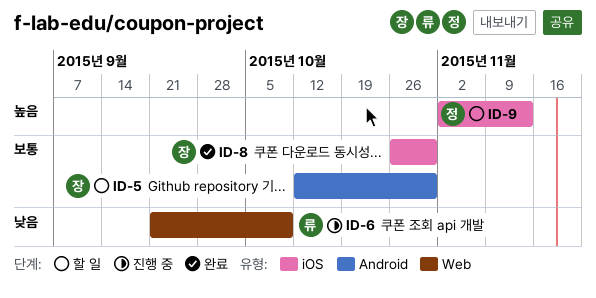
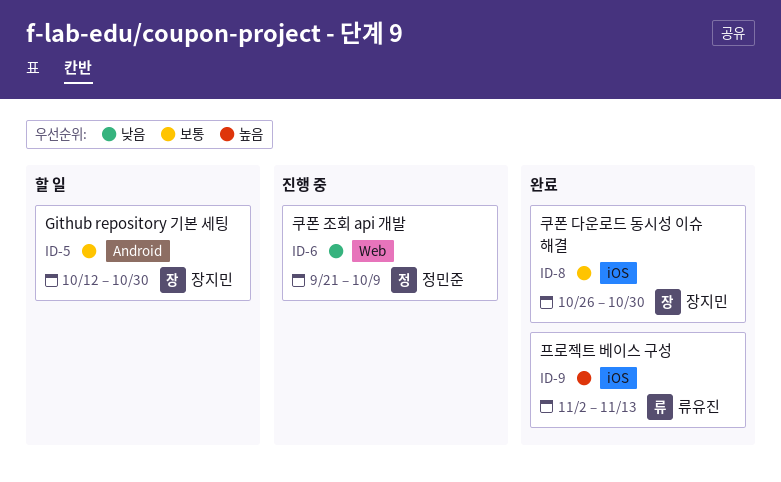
ID-6, owner: 류유진 -> 정민준
ID-9, status: 할 일 -> 완료
ID-9, owner: 정민준 -> 류유진

